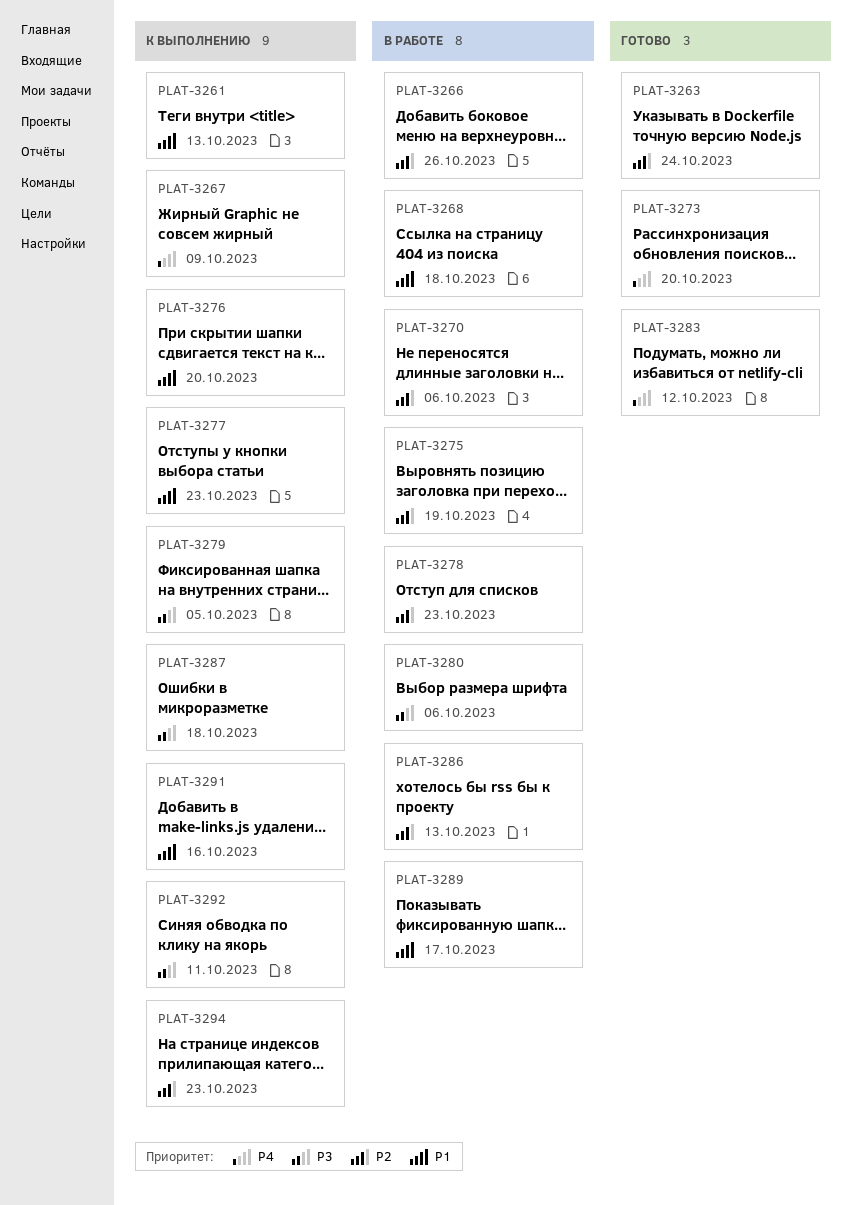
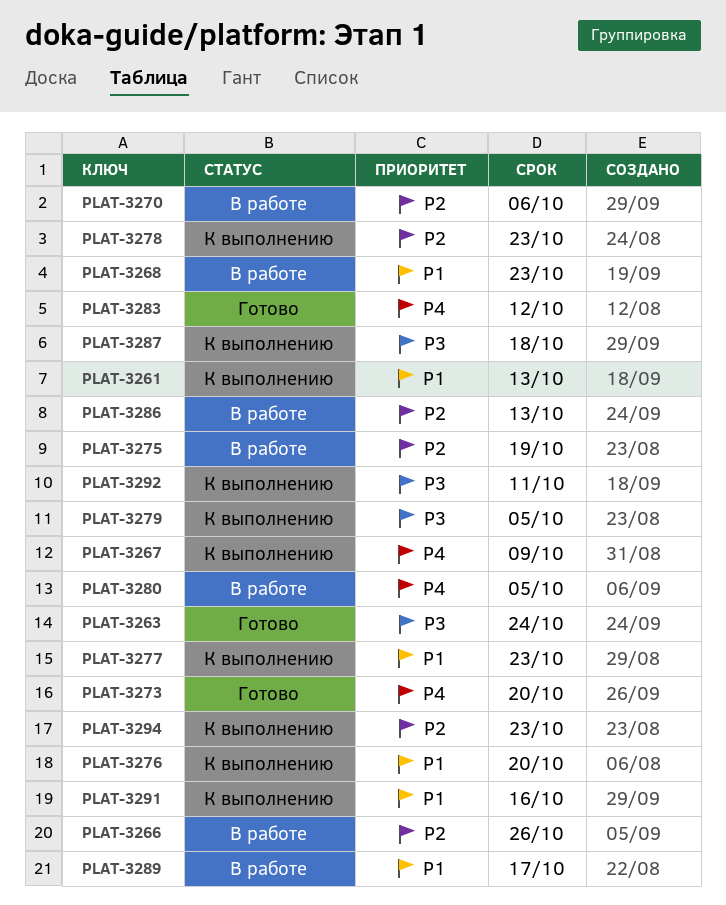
PLAT-3263, priority: P2 -> P3
PLAT-3268, due: Oct 18 -> Oct 23
PLAT-3278, status: В работе -> К выполнению
PLAT-3280, priority: P3 -> P4
PLAT-3280, due: Oct 6 -> Oct 5

